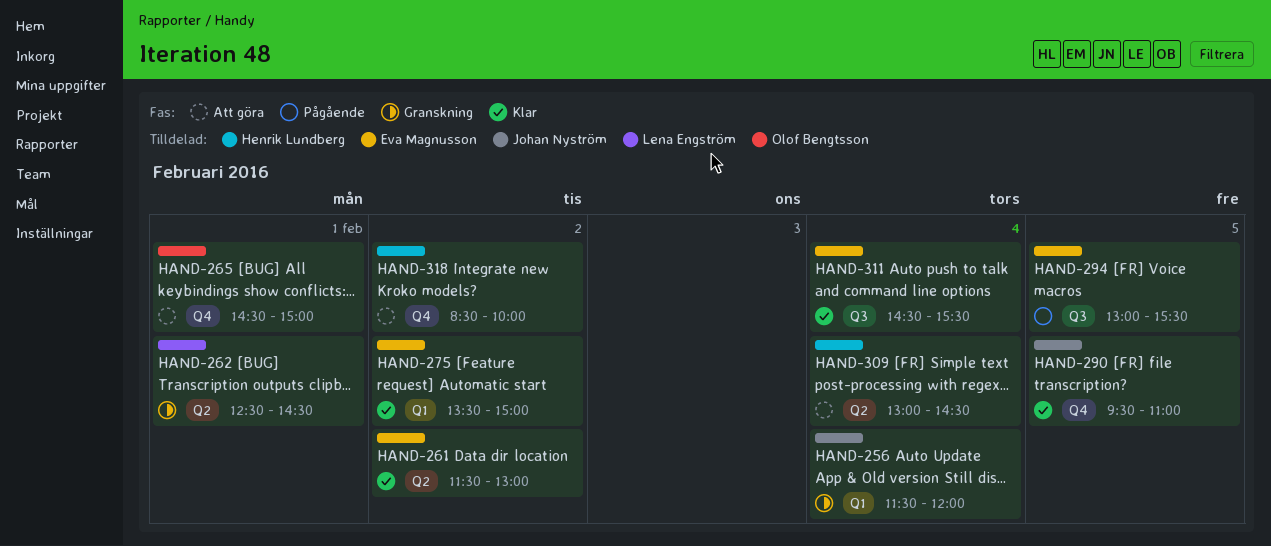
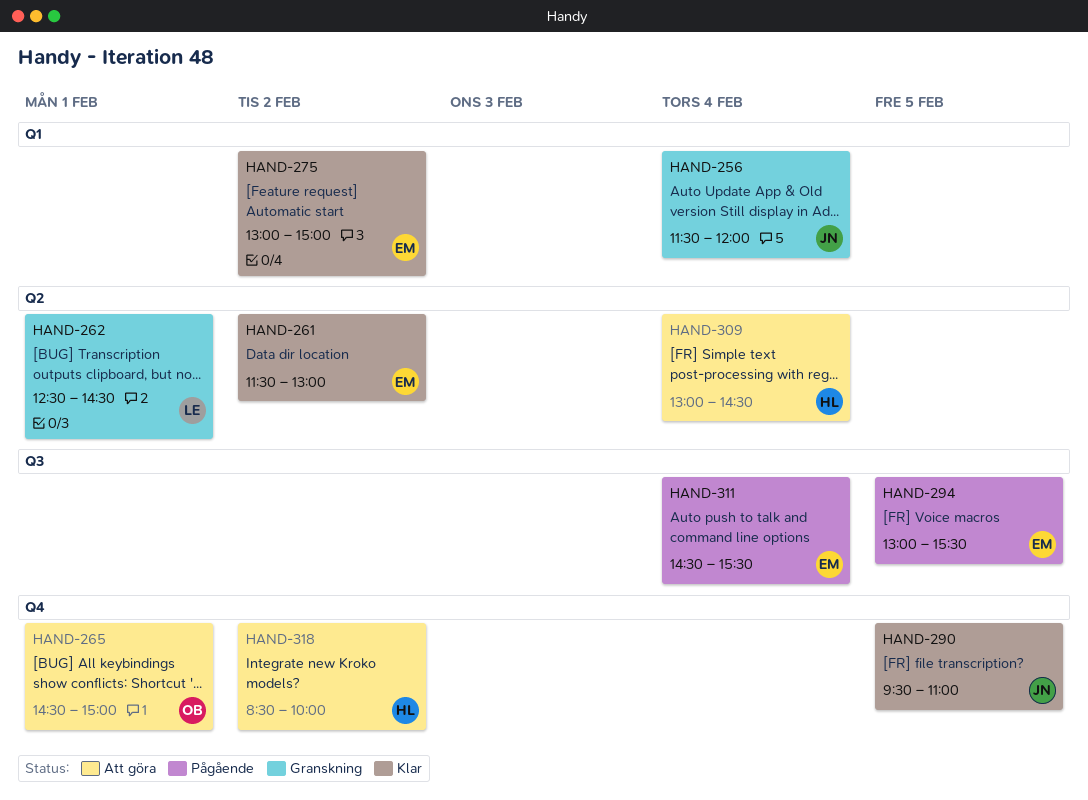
HAND-275, begins: 13:30 -> 13:00
HAND-311, status: Klar -> Pågående

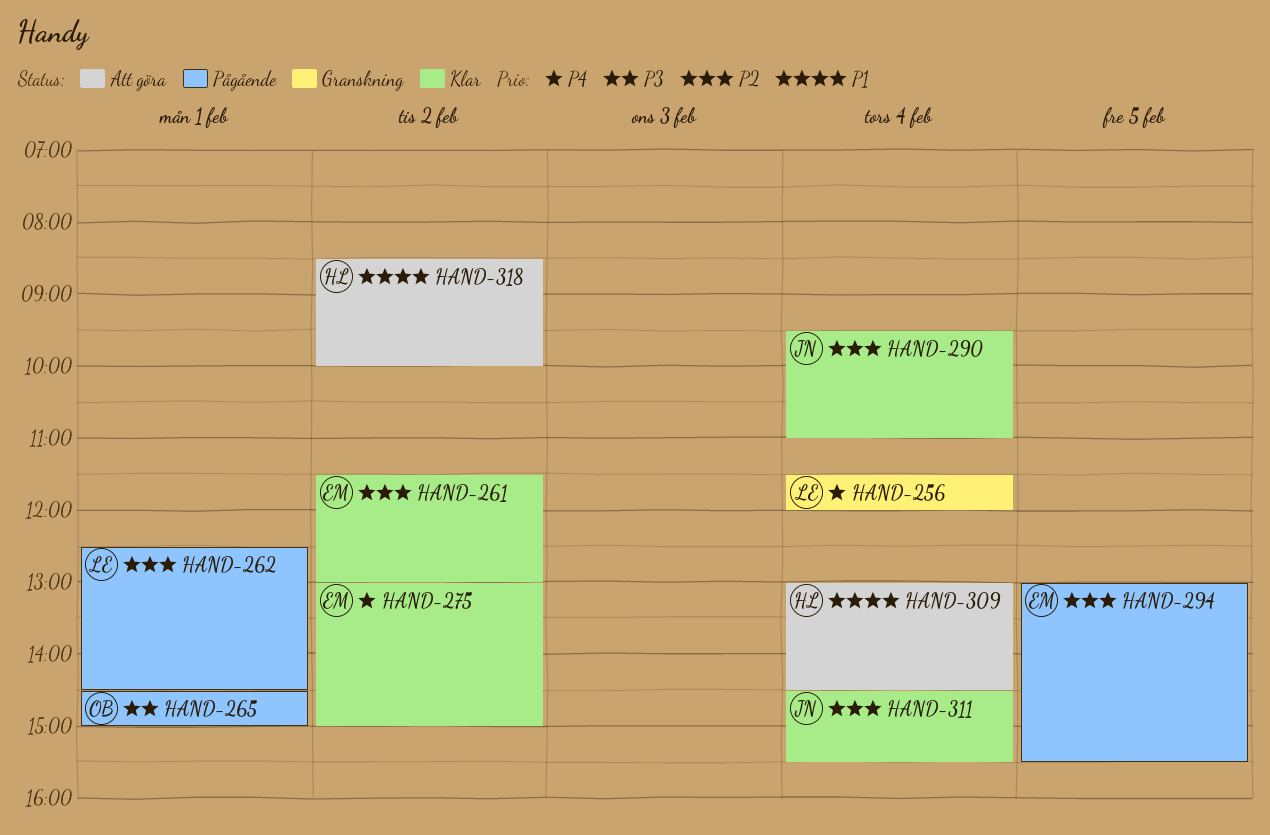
HAND-256, owner: JN -> LE
HAND-262, status: Granskning -> Pågående
HAND-265, status: Att göra -> Pågående
HAND-290, day: Feb 5 -> Feb 4
HAND-311, status: Pågående -> Klar
HAND-311, owner: EM -> JN

